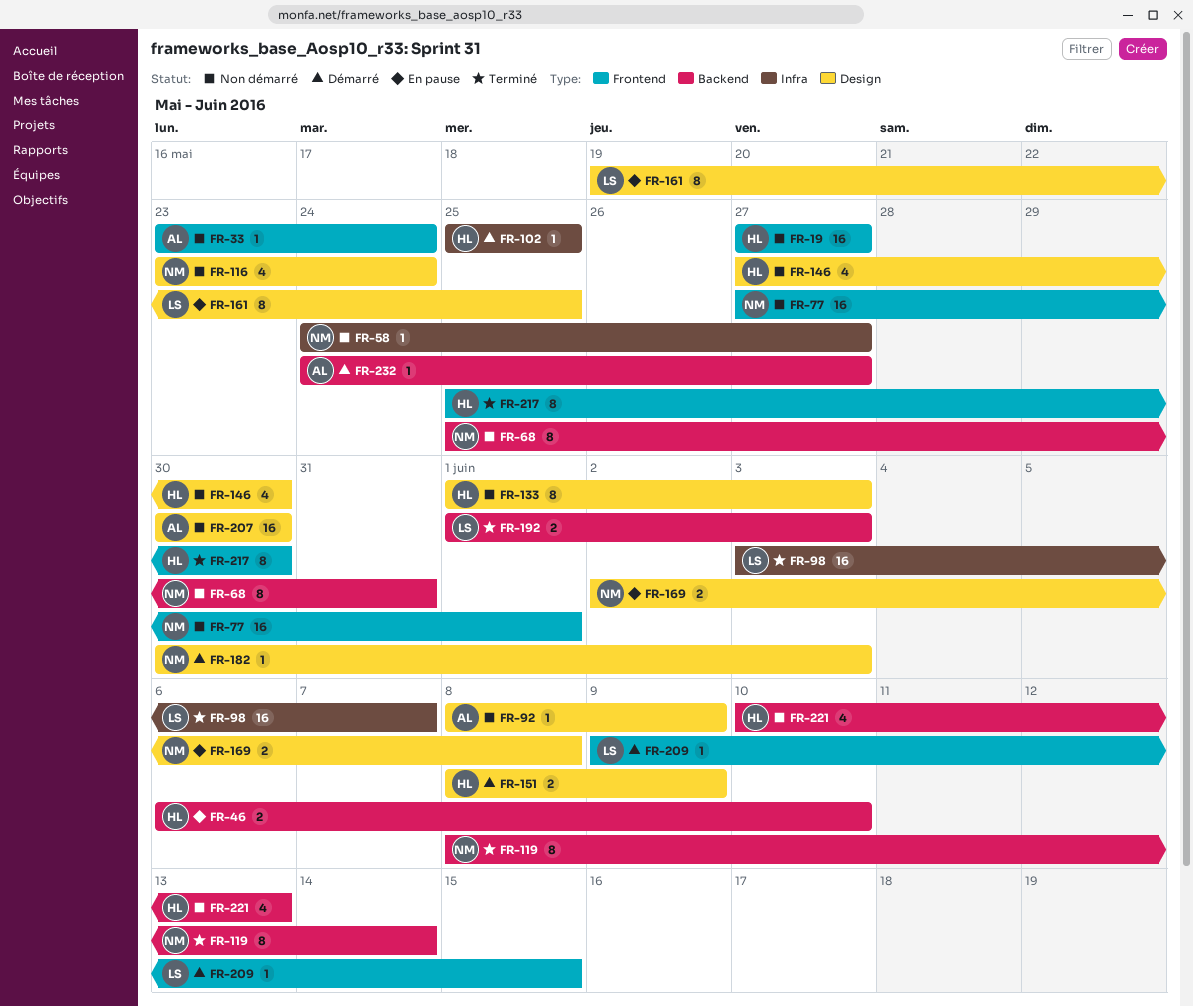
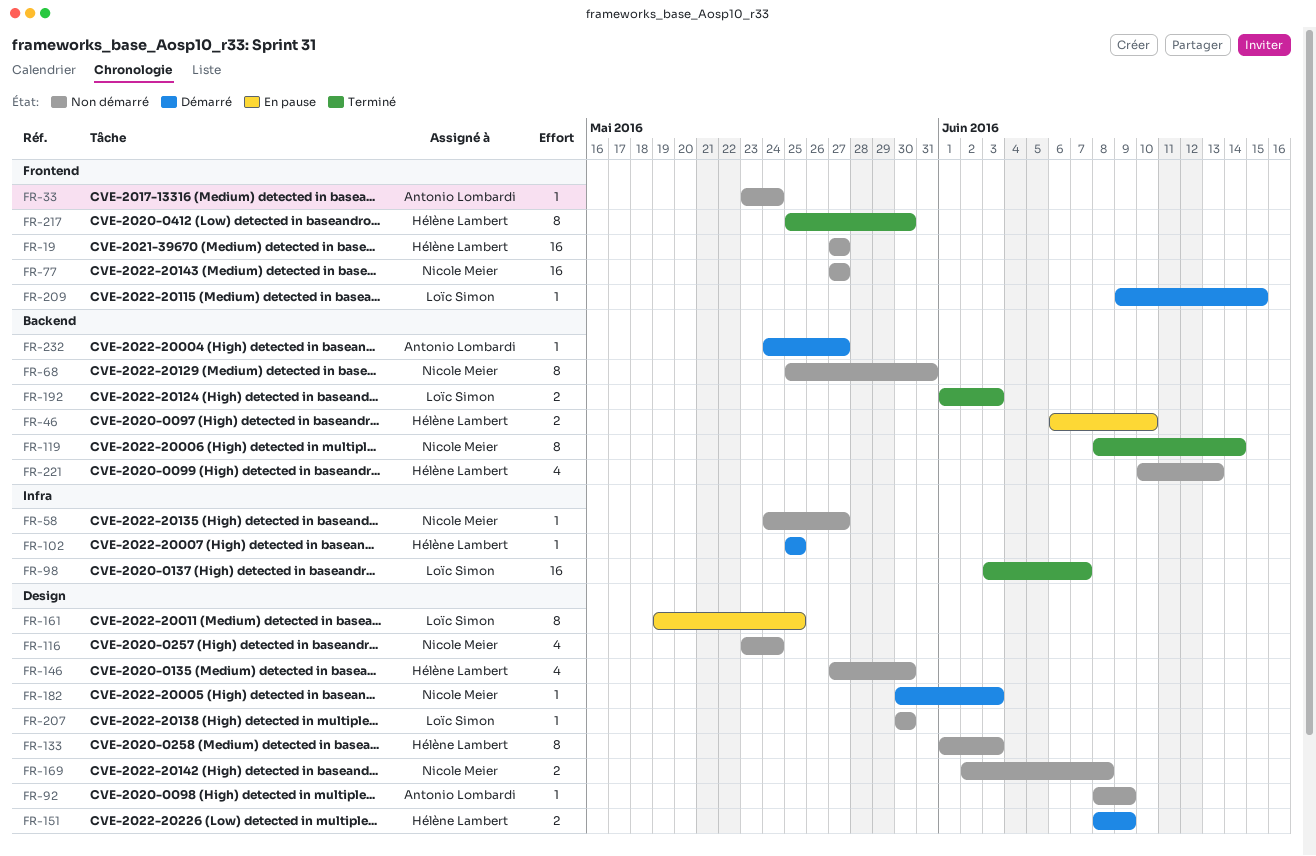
FR-77, due: Jun 1 -> May 27
FR-169, status: En pause -> Non démarré
FR-207, owner: Antonio Lombardi -> Loïc Simon
FR-207, estimate: 16 -> 1

